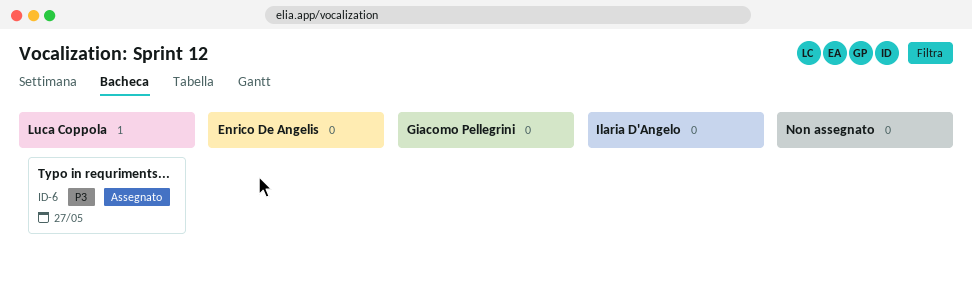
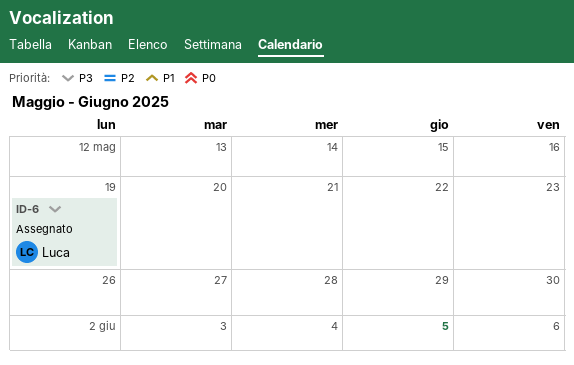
ID-6, due: May 27 -> May 19

